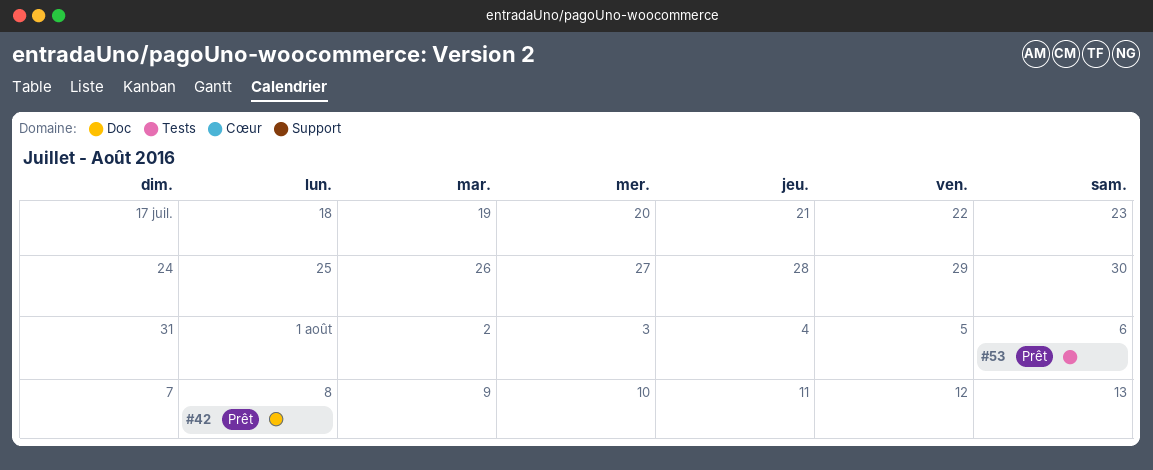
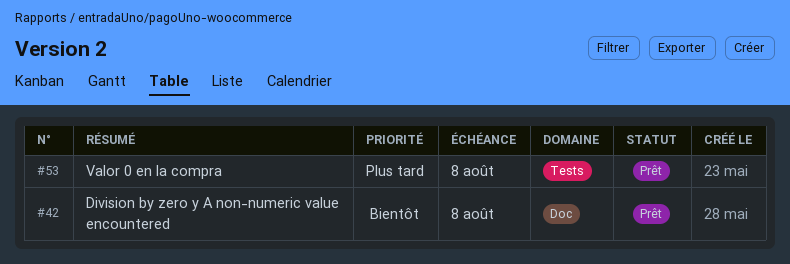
#53, due: Aug 6 -> Aug 8

